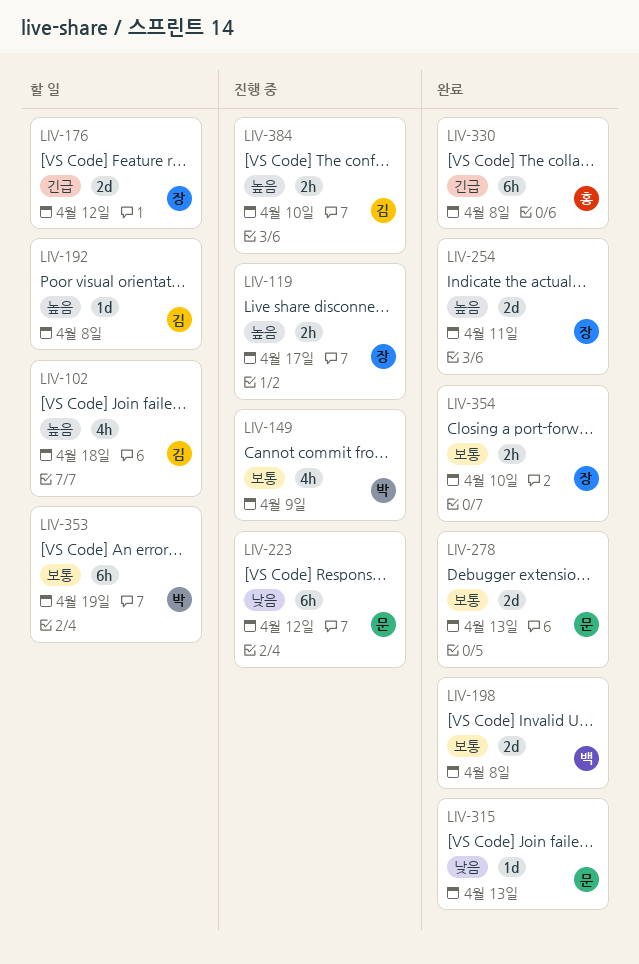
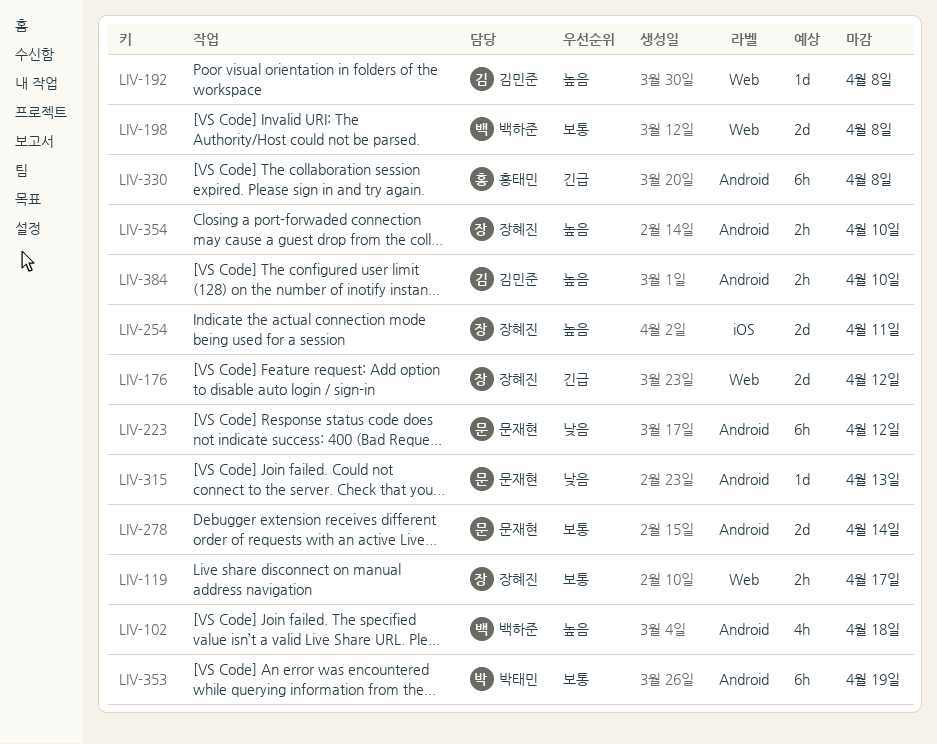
LIV-102, owner: 김민준 -> 백하준
LIV-119, priority: 높음 -> 보통
LIV-149: present -> none
LIV-278, due: Apr 13 -> Apr 14
LIV-354, priority: 보통 -> 높음

